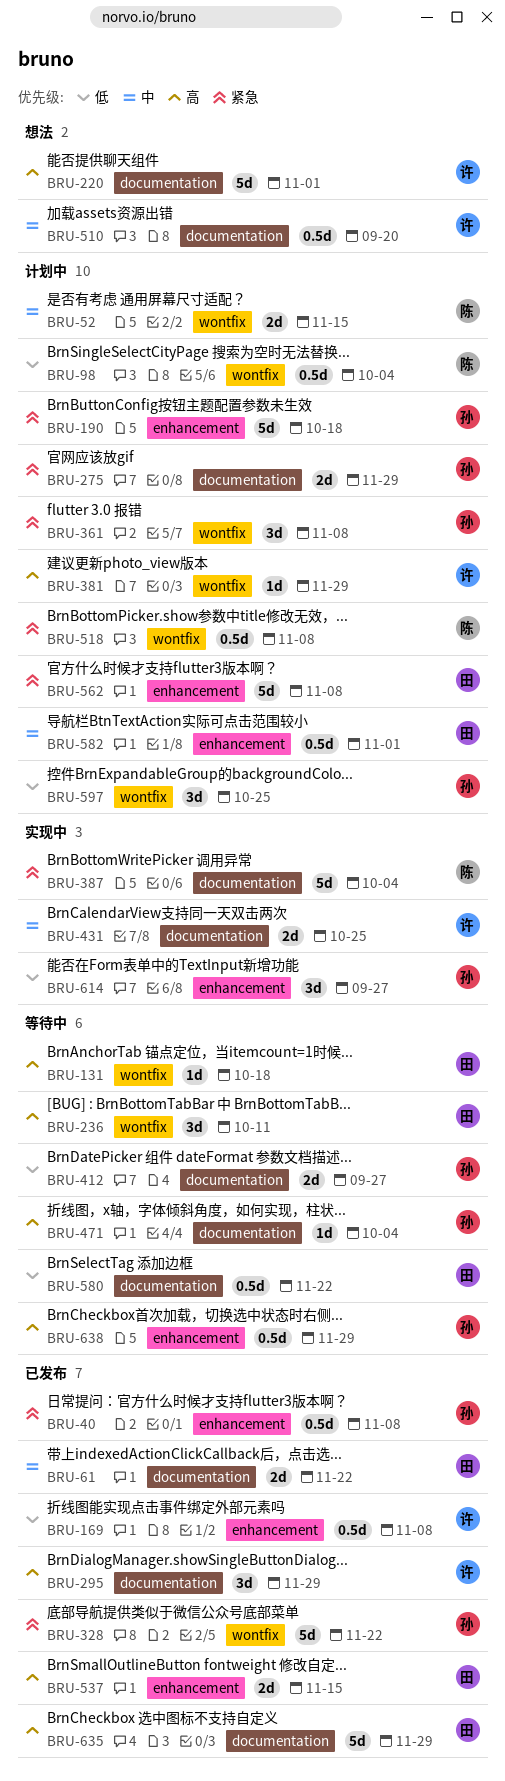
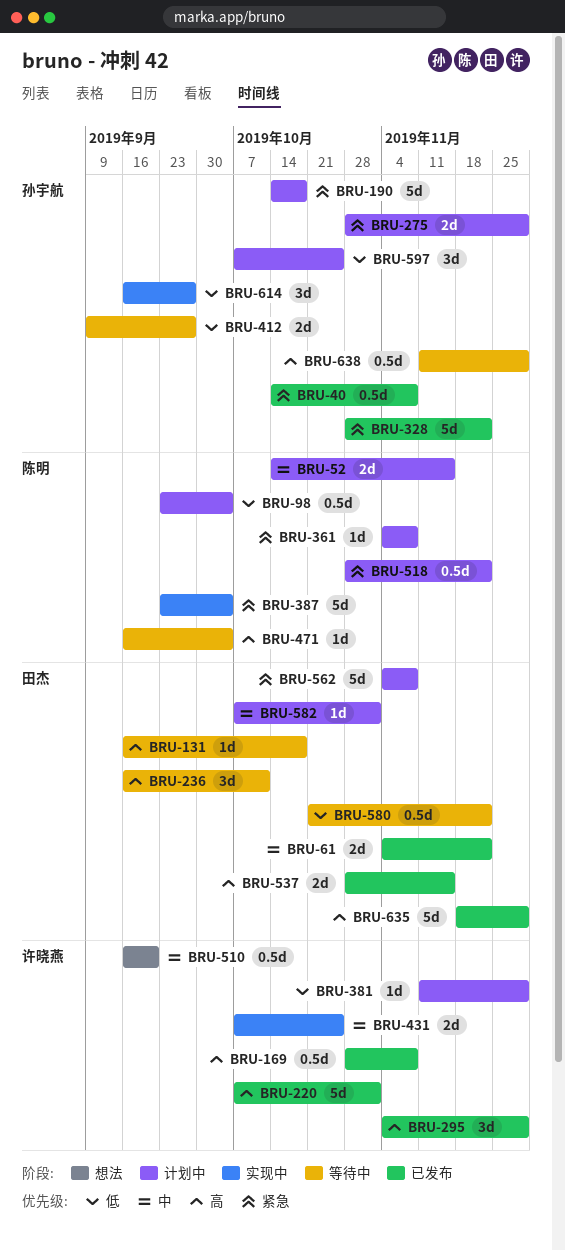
BRU-169, priority: 低 -> 高
BRU-220, status: 想法 -> 已发布
BRU-361, owner: 孙宇航 -> 陈明
BRU-361, estimate: 3d -> 1d
BRU-381, priority: 高 -> 低
BRU-471, owner: 孙宇航 -> 陈明
BRU-518, due: Nov 8 -> Nov 22
BRU-582, estimate: 0.5d -> 1d

